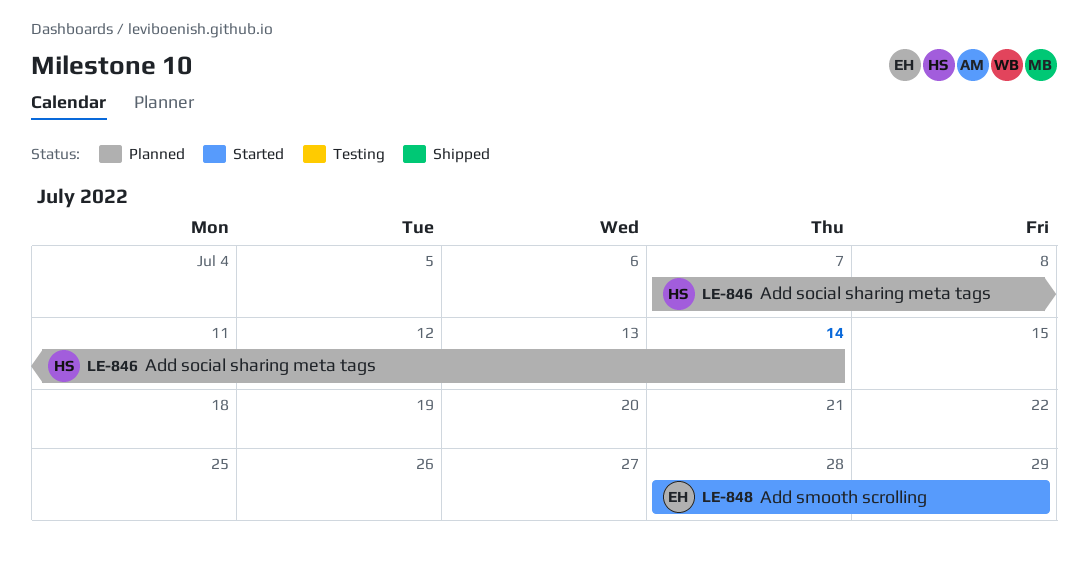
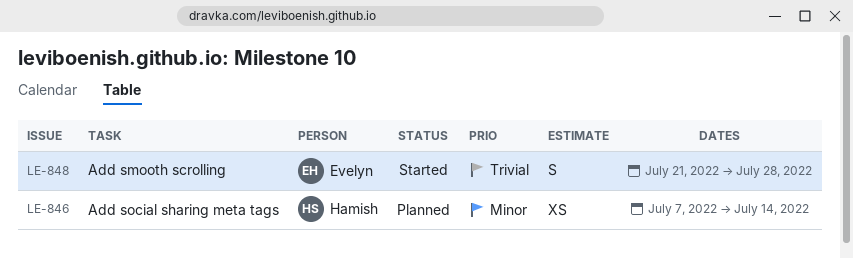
LE-848, start: Jul 28 -> Jul 21
LE-848, due: Jul 29 -> Jul 28

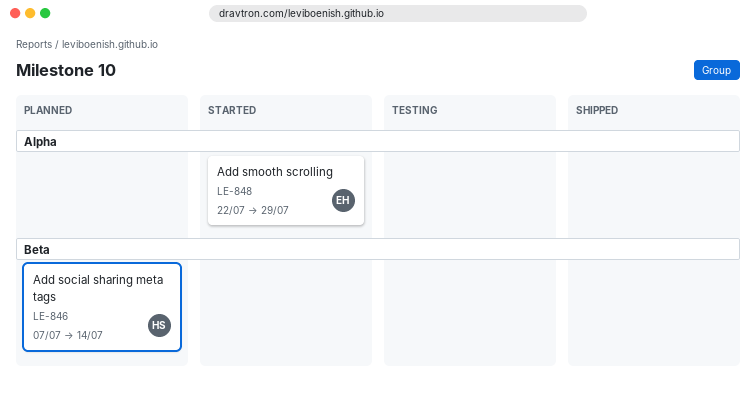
LE-848, start: Jul 21 -> Jul 22
LE-848, due: Jul 28 -> Jul 29

